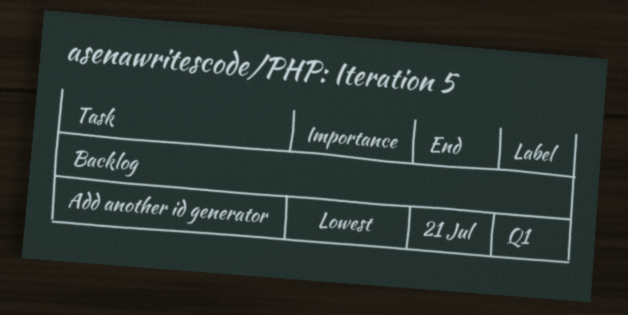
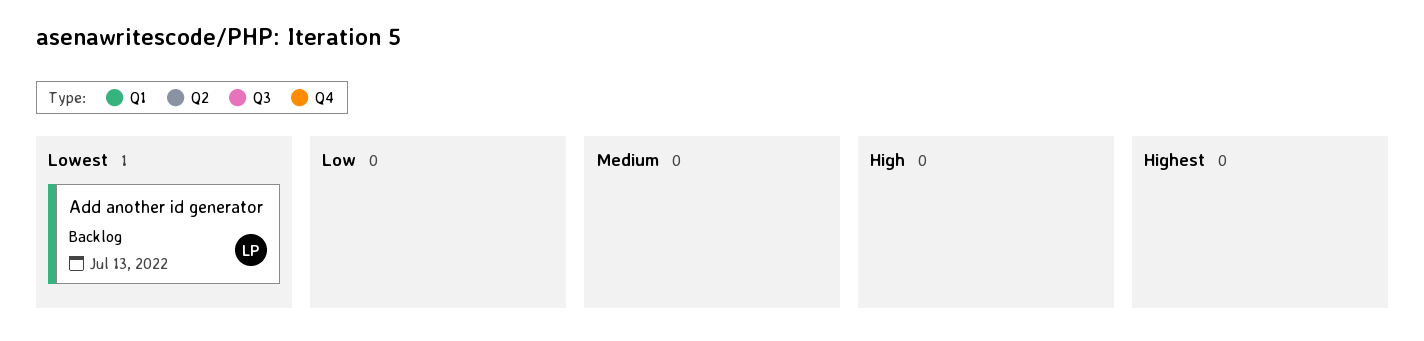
Add another id generator, due: Jul 21 -> Jul 13

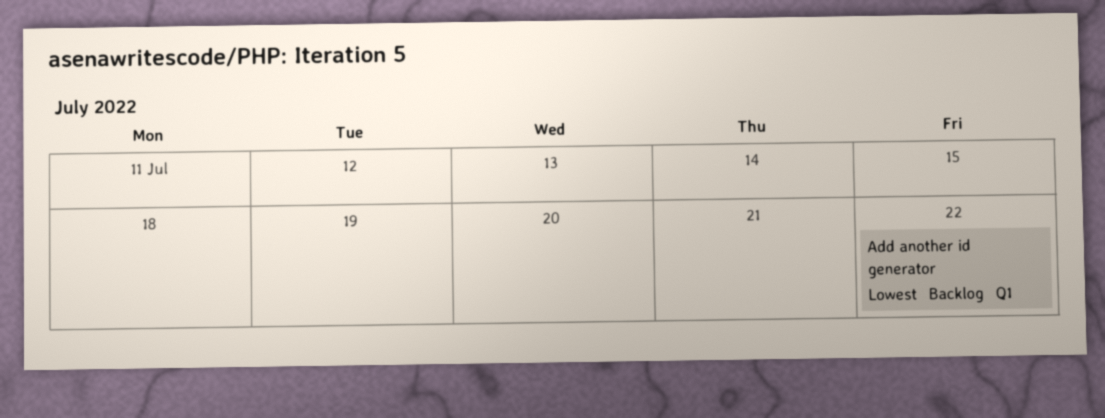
Add another id generator, due: Jul 13 -> Jul 22

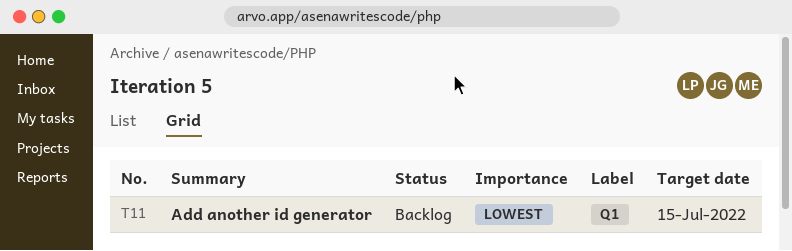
Add another id generator, due: Jul 22 -> Jul 15

